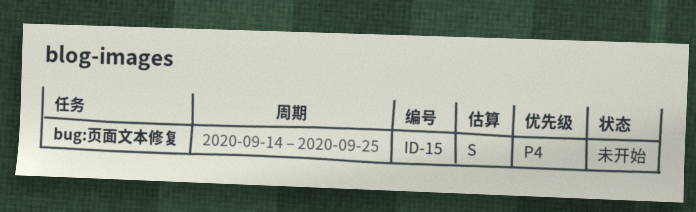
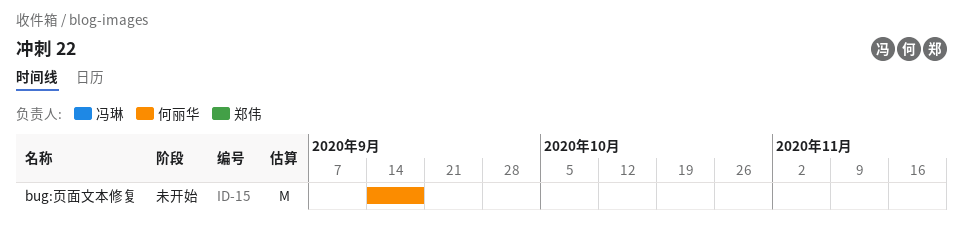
ID-15, estimate: S -> M
ID-15, due: Sep 25 -> Sep 18

